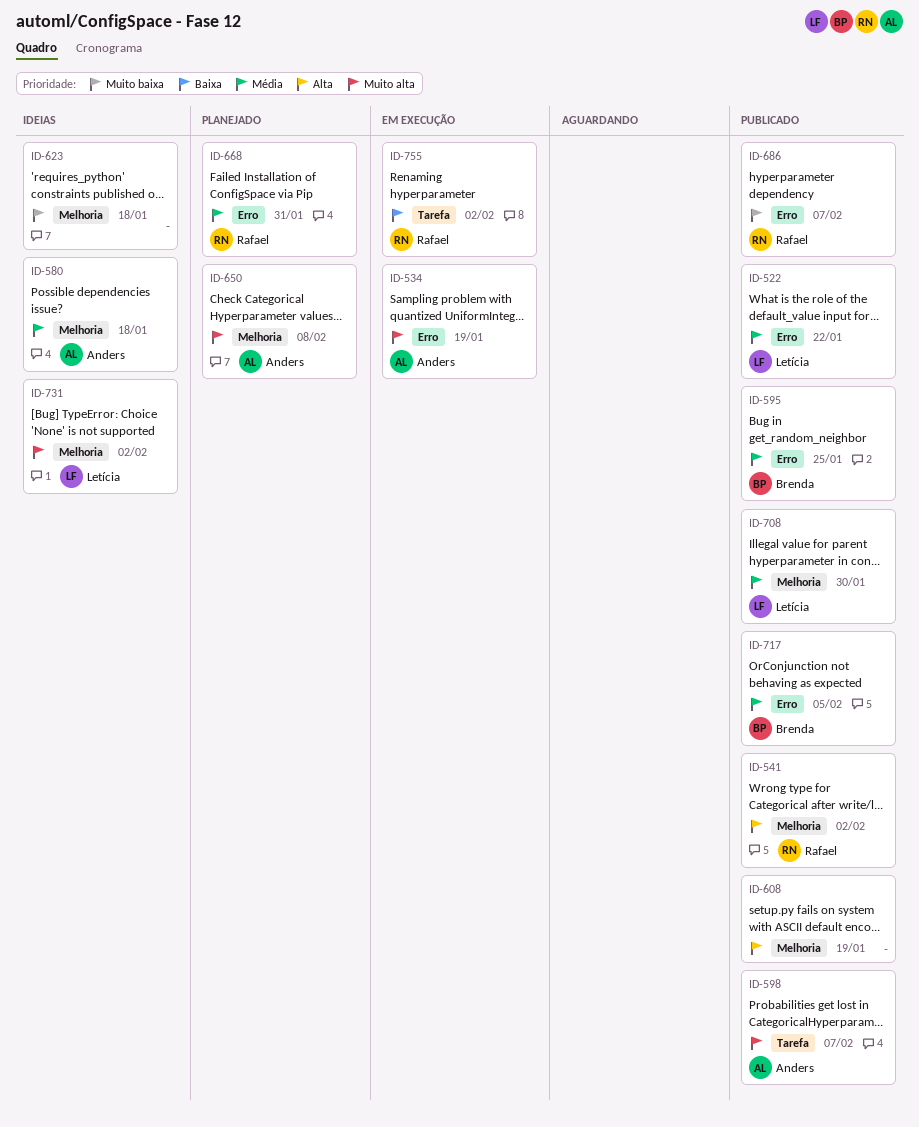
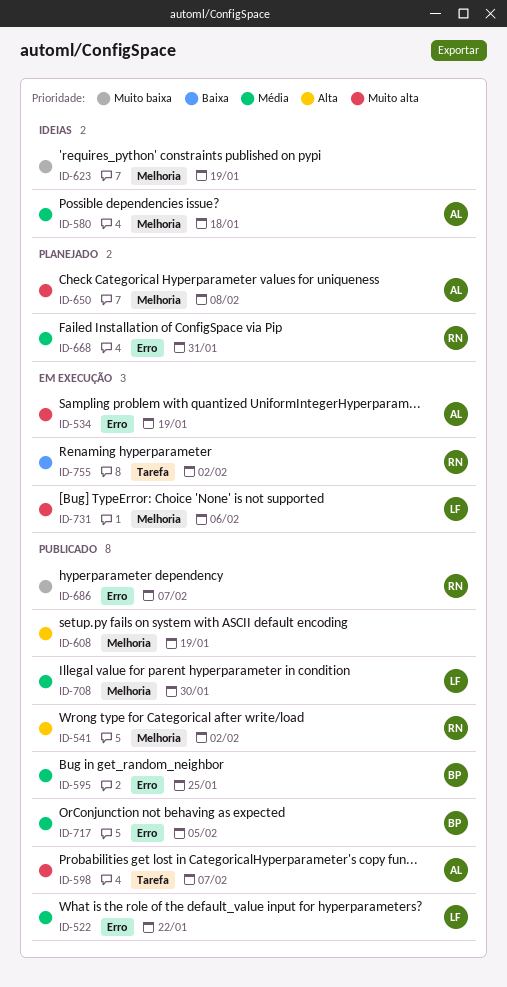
ID-623, due: Jan 18 -> Jan 19
ID-731, status: Ideias -> Em execução
ID-731, due: Feb 2 -> Feb 6

